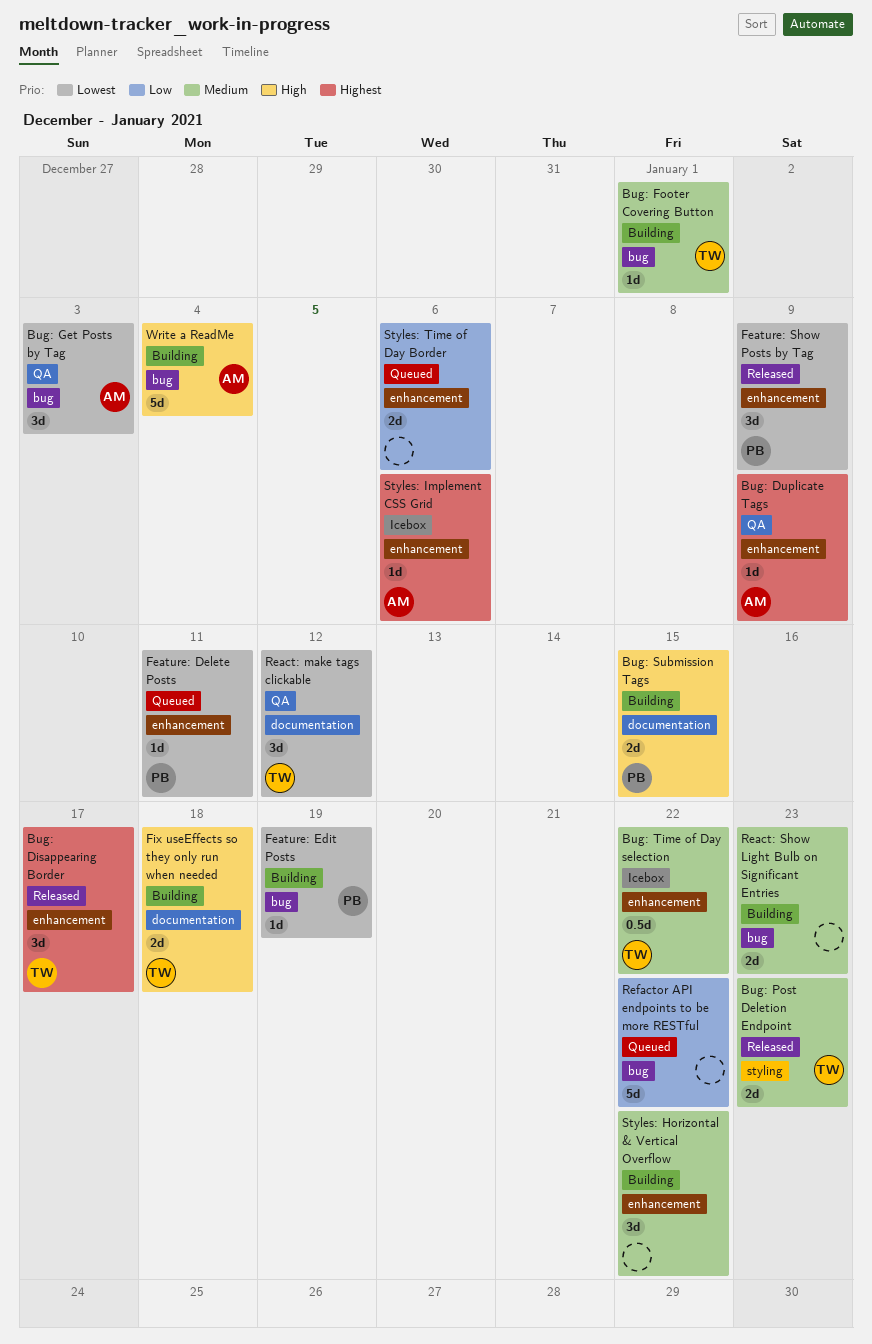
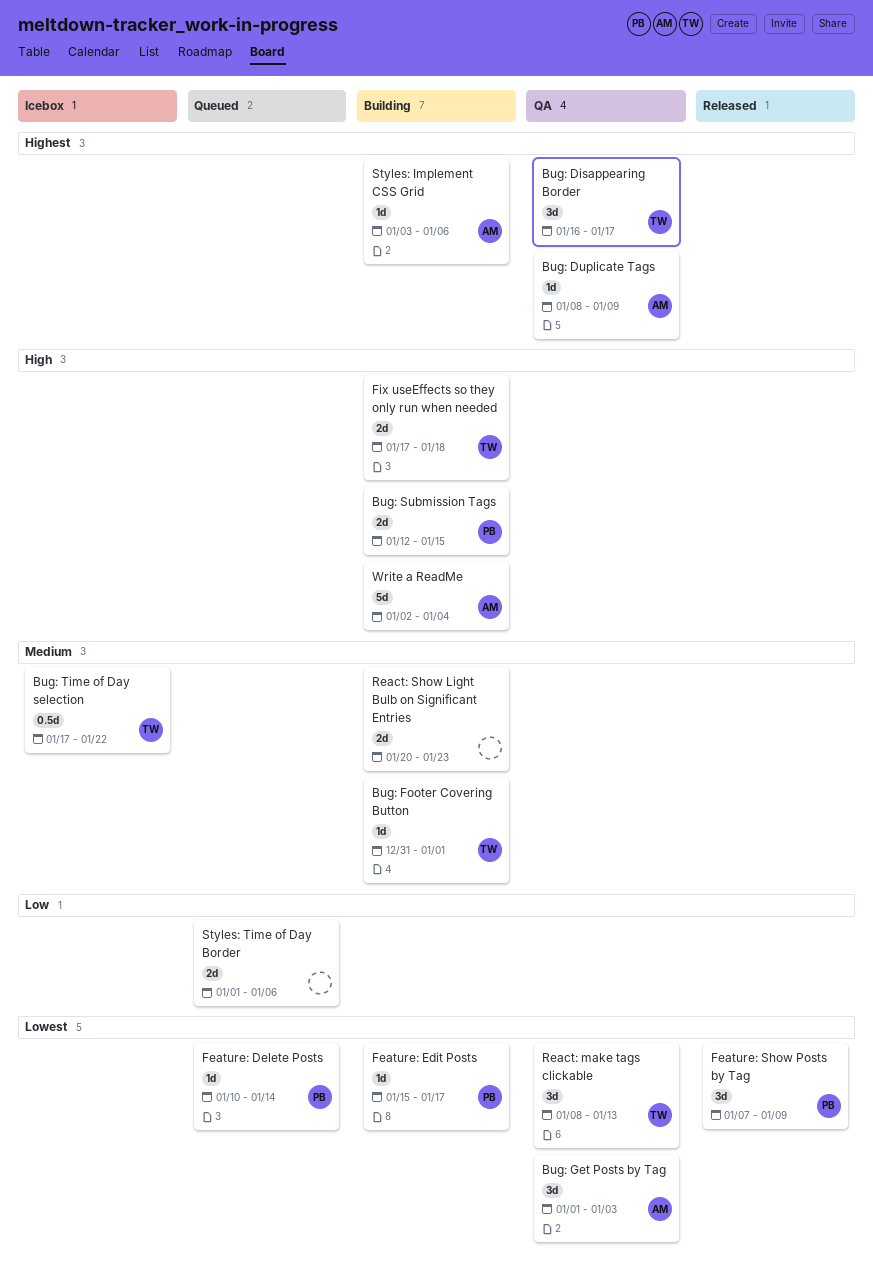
Bug: Disappearing Border, status: Released -> QA
Bug: Post Deletion Endpoint: present -> none
Feature: Delete Posts, due: Jan 11 -> Jan 14
Feature: Edit Posts, due: Jan 19 -> Jan 17
React: make tags clickable, due: Jan 12 -> Jan 13
Refactor API endpoints to be more RESTful: present -> none
Styles: Horizontal & Vertical Overflow: present -> none
Styles: Implement CSS Grid, status: Icebox -> Building

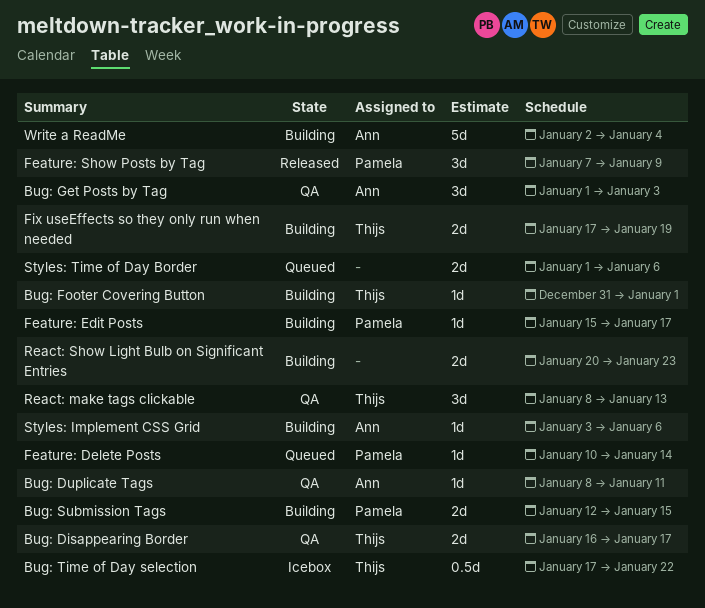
Bug: Disappearing Border, estimate: 3d -> 2d
Bug: Duplicate Tags, due: Jan 9 -> Jan 11
Fix useEffects so they only run when needed, due: Jan 18 -> Jan 19

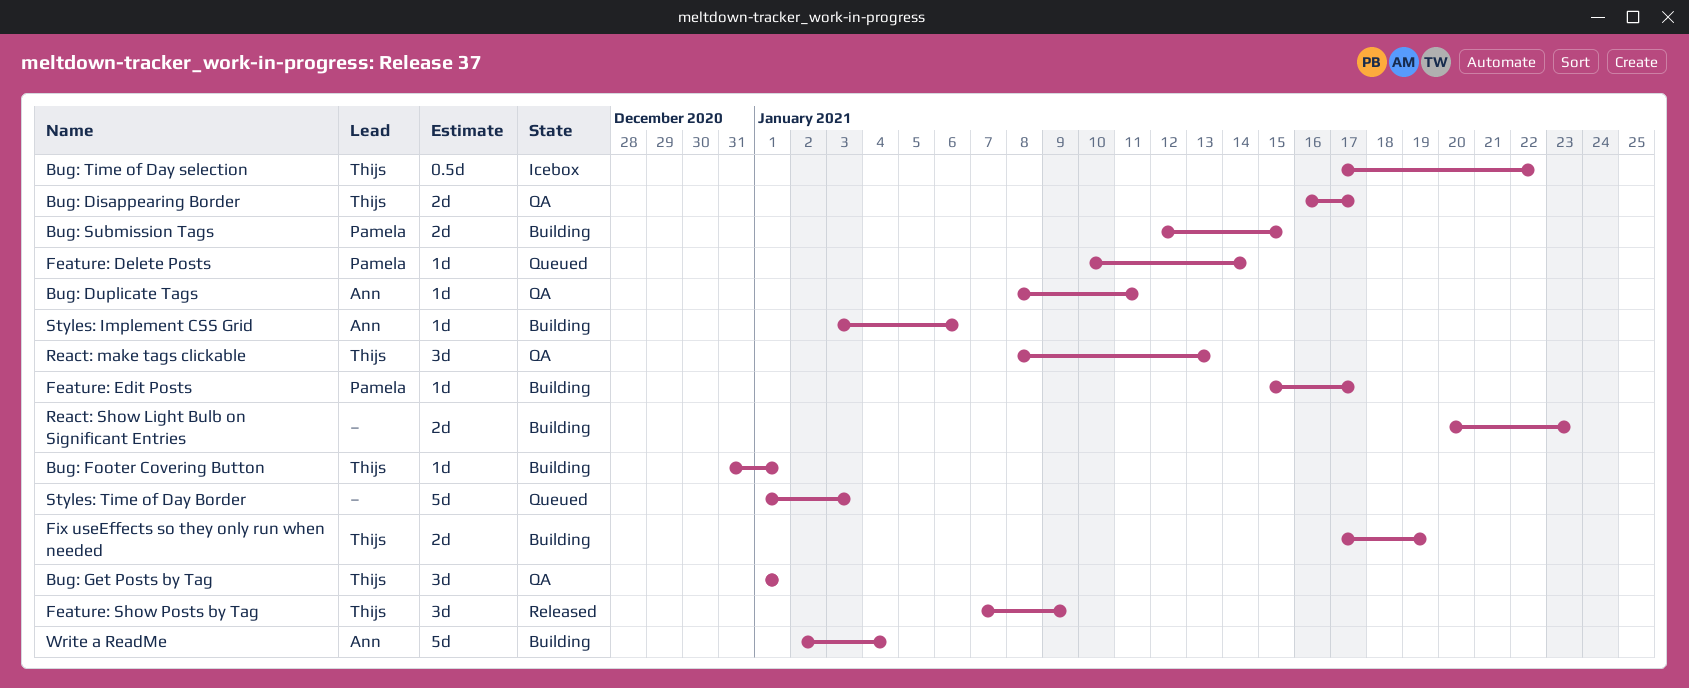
Bug: Get Posts by Tag, owner: Ann -> Thijs
Bug: Get Posts by Tag, due: Jan 3 -> Jan 1
Feature: Show Posts by Tag, owner: Pamela -> Thijs
Styles: Time of Day Border, estimate: 2d -> 5d
Styles: Time of Day Border, due: Jan 6 -> Jan 3

